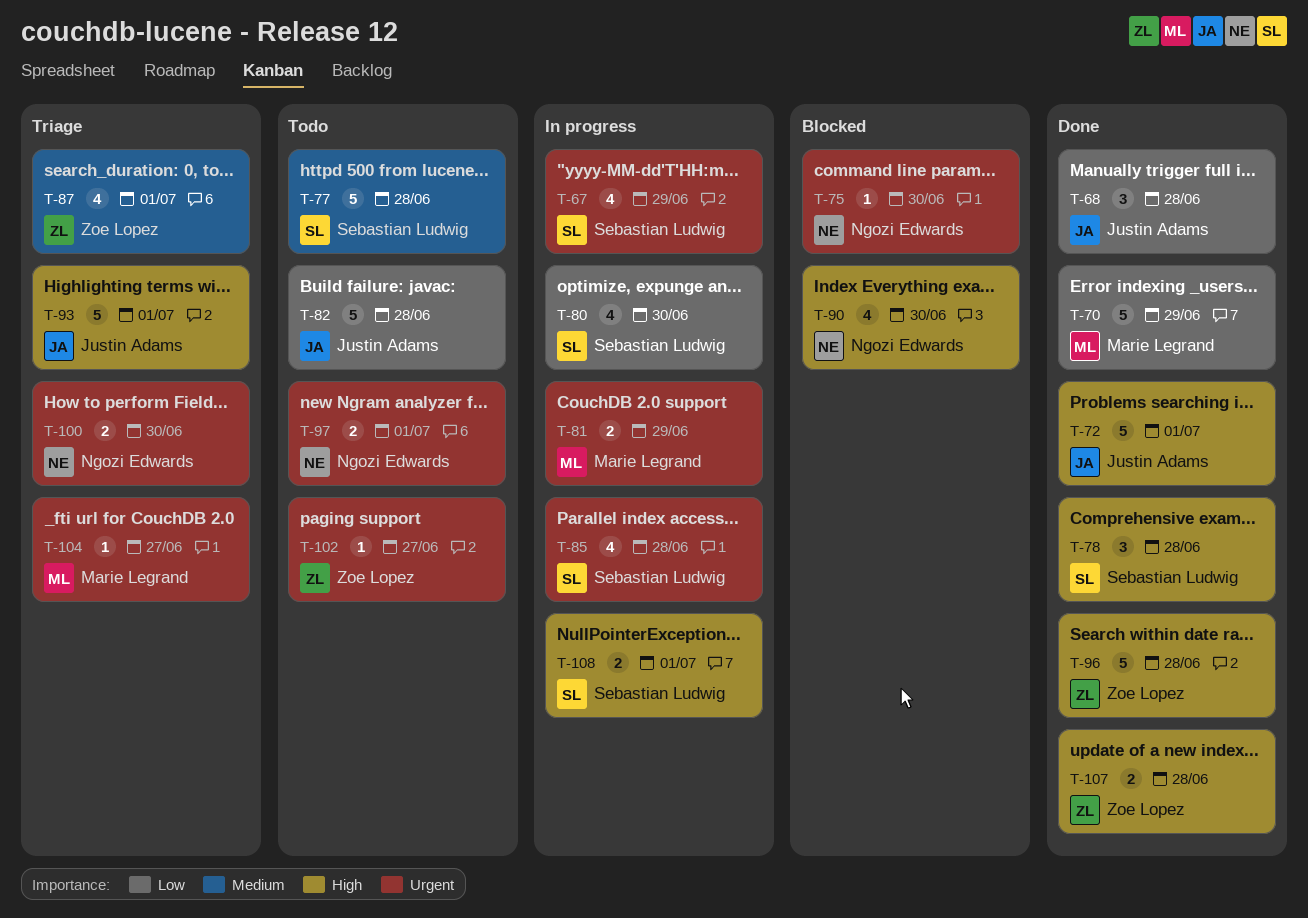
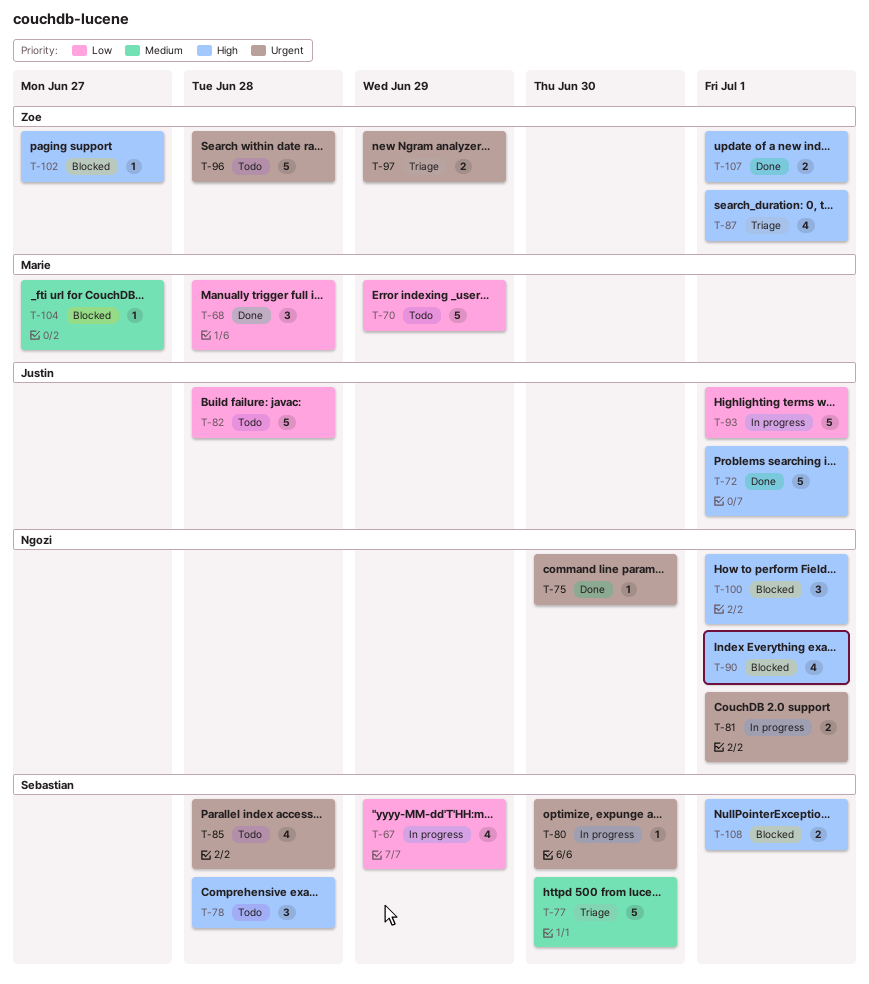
T-67, priority: Urgent -> Low
T-68, owner: Justin Adams -> Marie Legrand
T-70, status: Done -> Todo
T-75, status: Blocked -> Done
T-77, status: Todo -> Triage
T-77, due: Jun 28 -> Jun 30
T-78, status: Done -> Todo
T-80, priority: Low -> Urgent
T-80, estimate: 4 -> 1
T-81, owner: Marie Legrand -> Ngozi Edwards
T-81, due: Jun 29 -> Jul 1
T-85, status: In progress -> Todo
T-87, priority: Medium -> High
T-90, due: Jun 30 -> Jul 1
T-93, status: Triage -> In progress
T-93, priority: High -> Low
T-96, status: Done -> Todo
T-96, priority: High -> Urgent
T-97, status: Todo -> Triage
T-97, owner: Ngozi Edwards -> Zoe Lopez
T-97, due: Jul 1 -> Jun 29
T-100, status: Triage -> Blocked
T-100, priority: Urgent -> High
T-100, estimate: 2 -> 3
T-100, due: Jun 30 -> Jul 1
T-102, status: Todo -> Blocked
T-102, priority: Urgent -> High
T-104, status: Triage -> Blocked
T-104, priority: Urgent -> Medium
T-107, due: Jun 28 -> Jul 1
T-108, status: In progress -> Blocked

